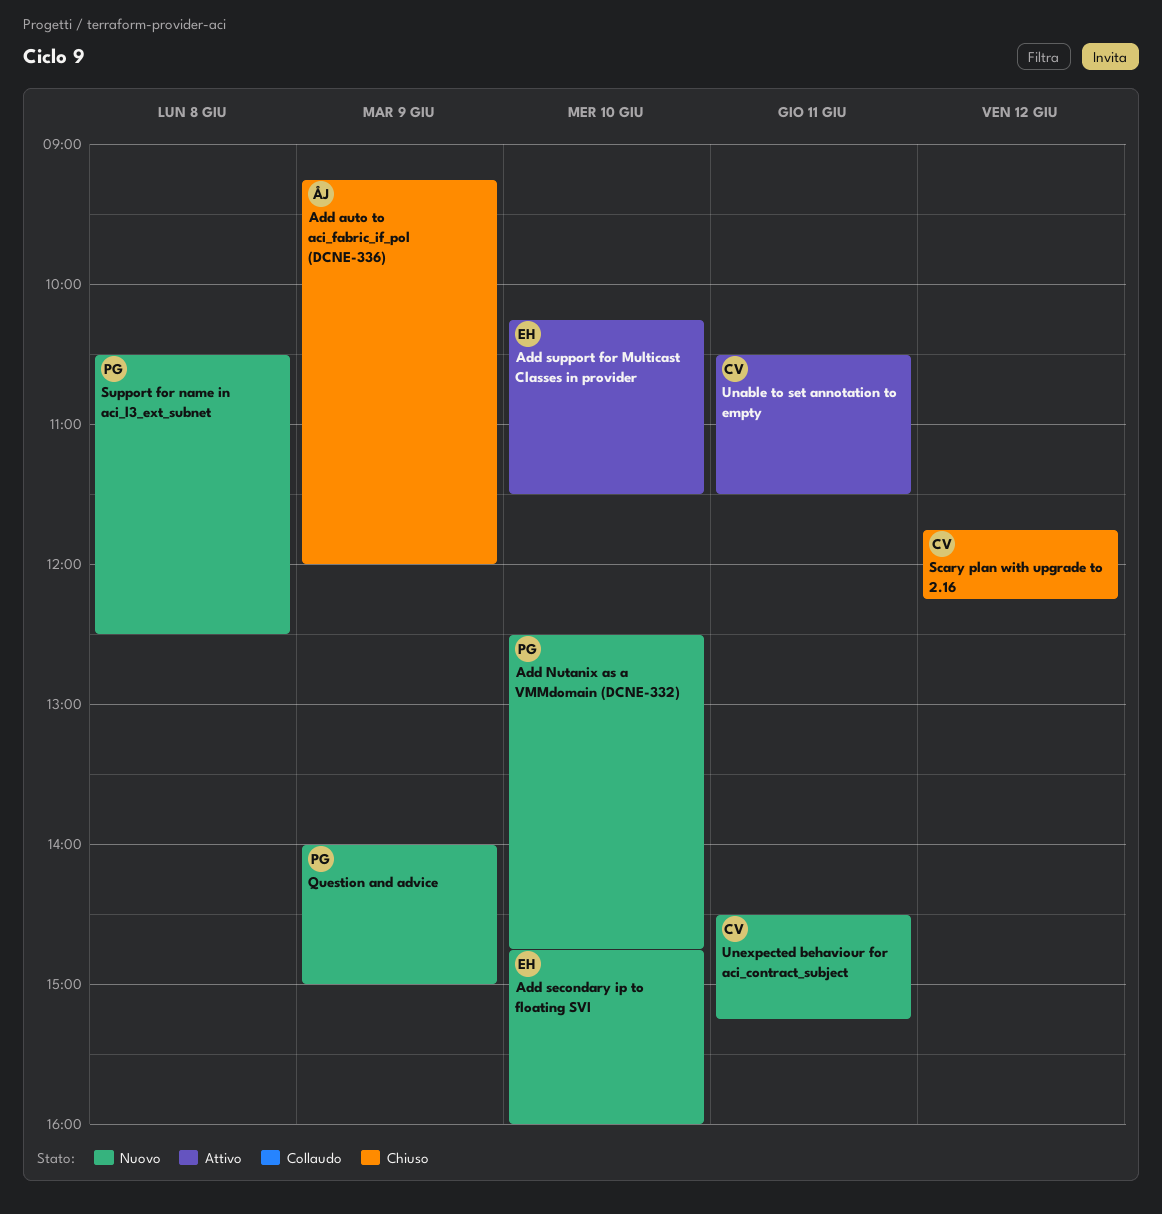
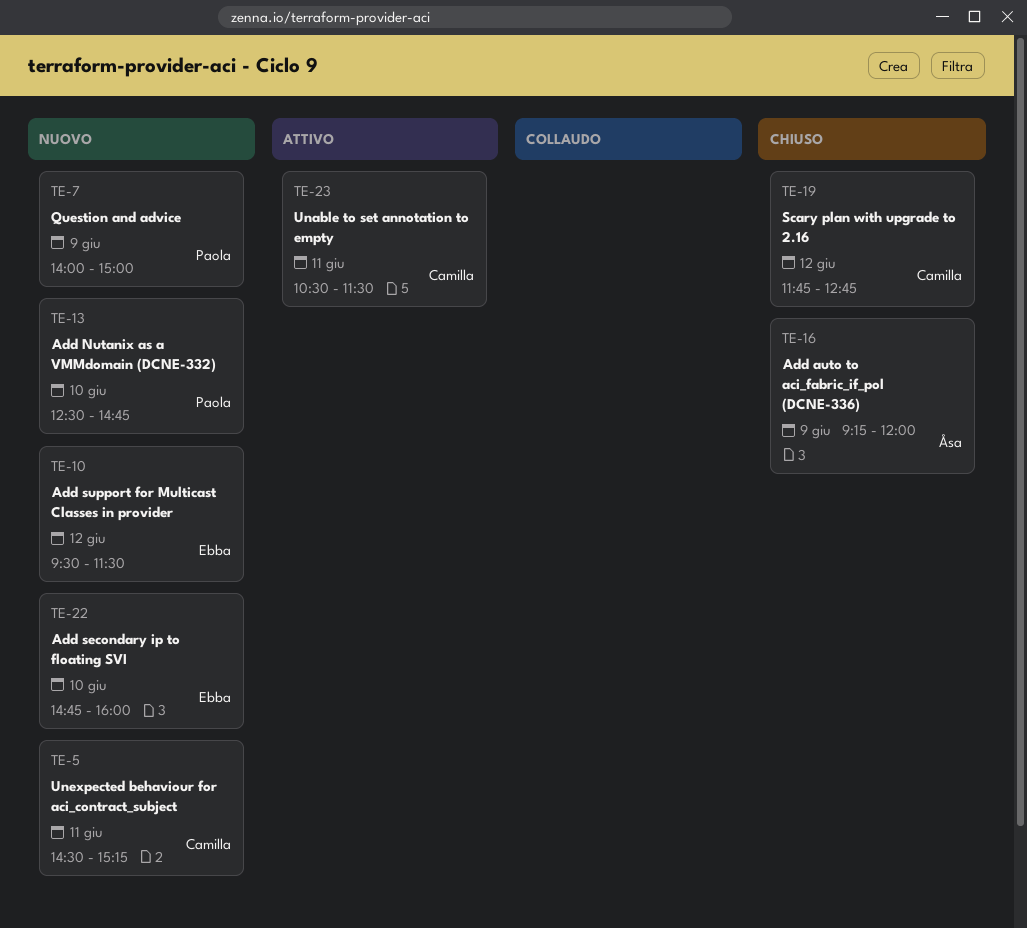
Add support for Multicast Classes in provider, status: Attivo -> Nuovo
Add support for Multicast Classes in provider, day: Jun 10 -> Jun 12
Add support for Multicast Classes in provider, begins: 10:15 -> 09:30
Scary plan with upgrade to 2.16, ends: 12:15 -> 12:45
Support for name in aci_l3_ext_subnet: present -> none

